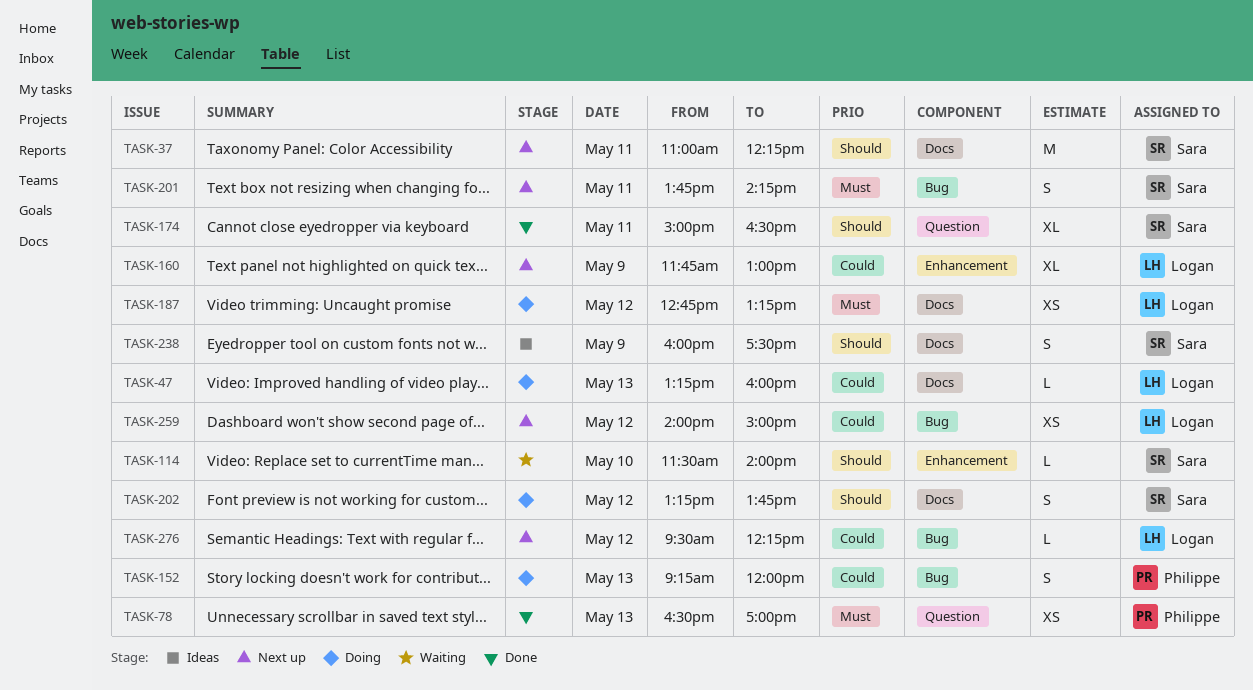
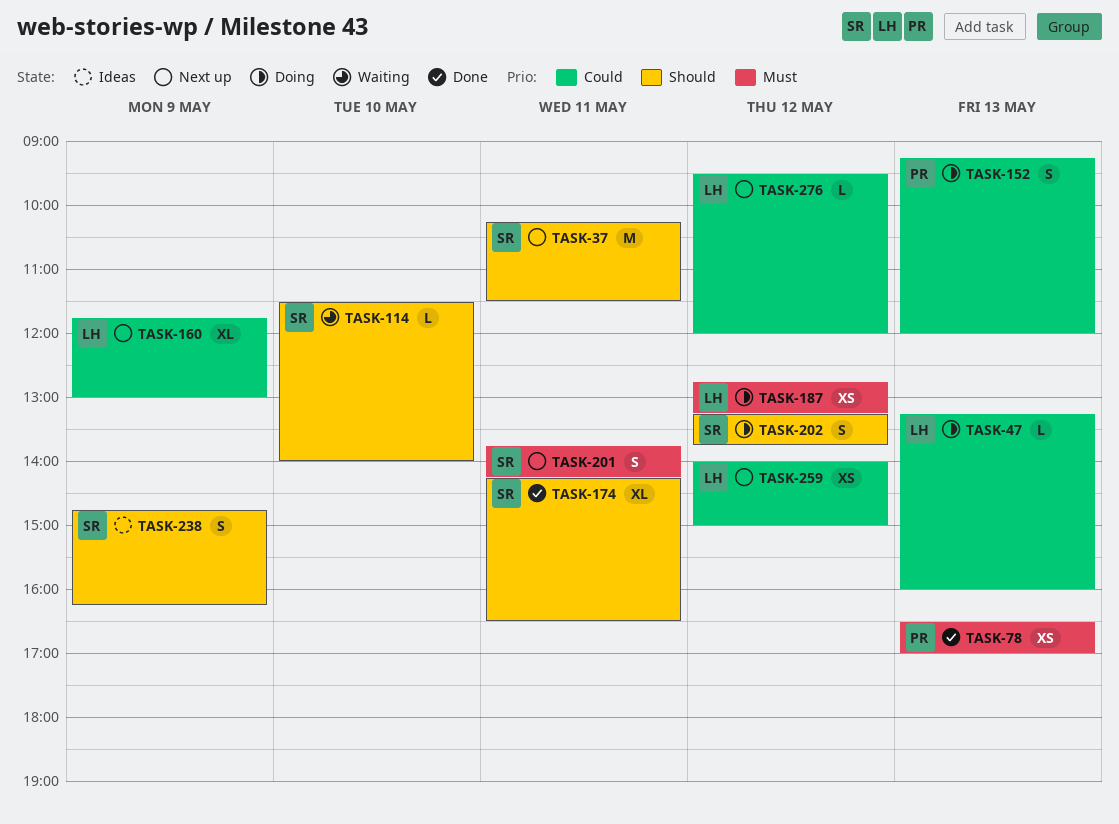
TASK-37, begins: 11:00 -> 10:15
TASK-37, ends: 12:15 -> 11:30
TASK-174, begins: 15:00 -> 14:15
TASK-238, begins: 16:00 -> 14:45
TASK-238, ends: 17:30 -> 16:15
TASK-276, ends: 12:15 -> 12:00

